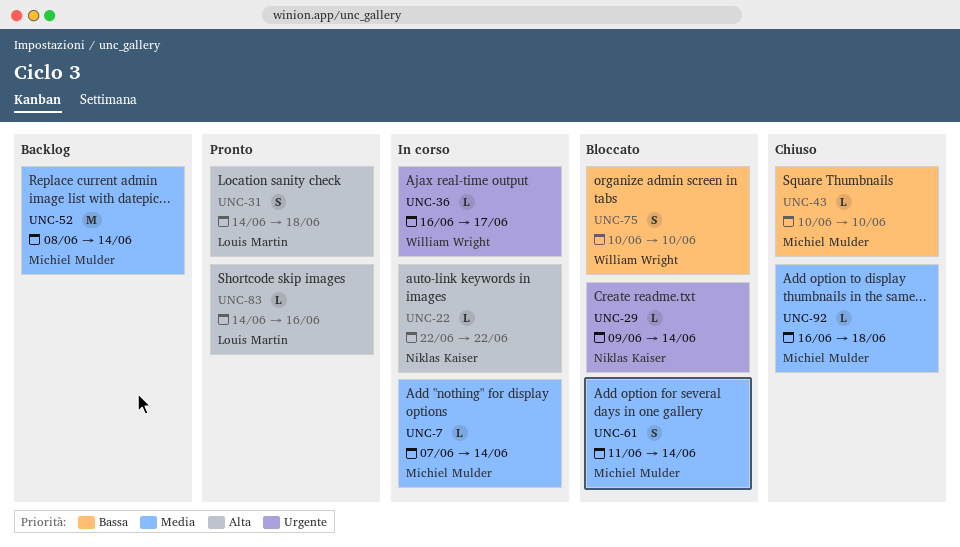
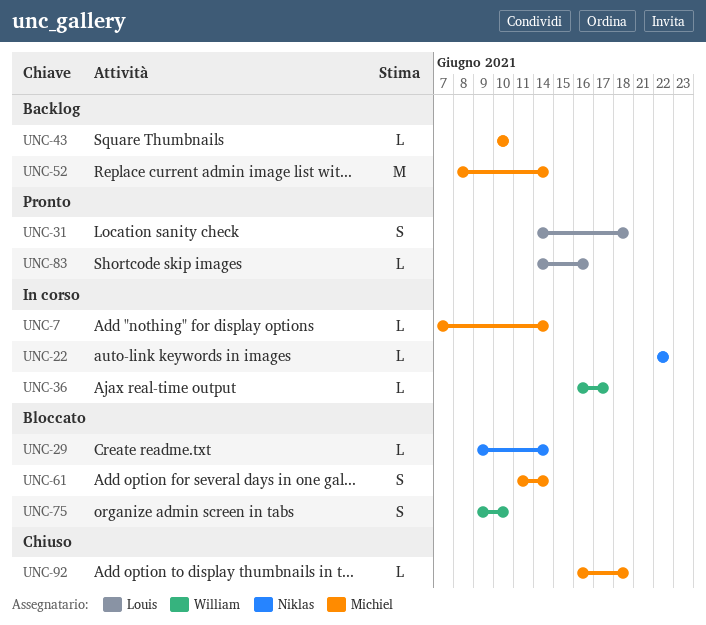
UNC-43, status: Chiuso -> Backlog
UNC-75, start: Jun 10 -> Jun 9

